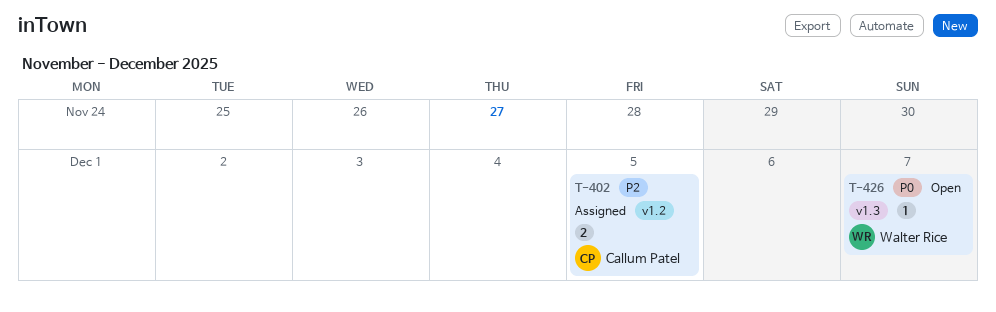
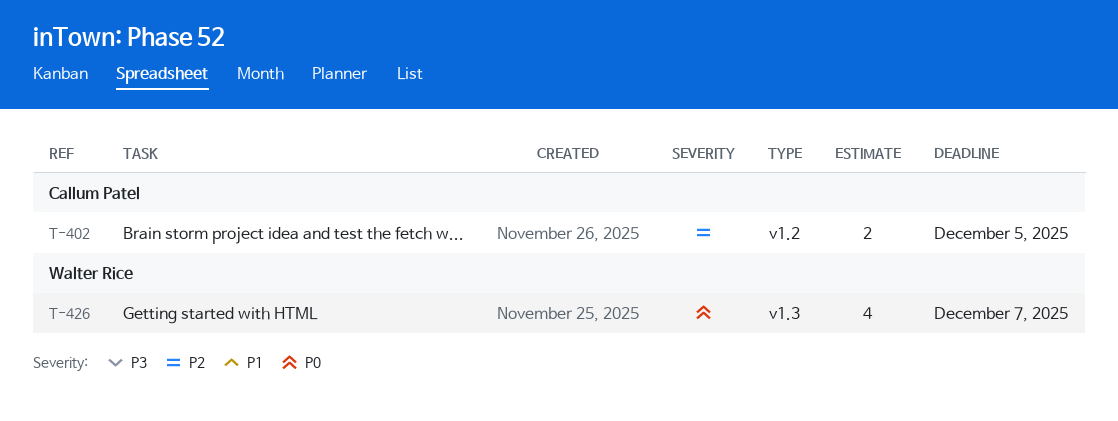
T-426, estimate: 1 -> 4

